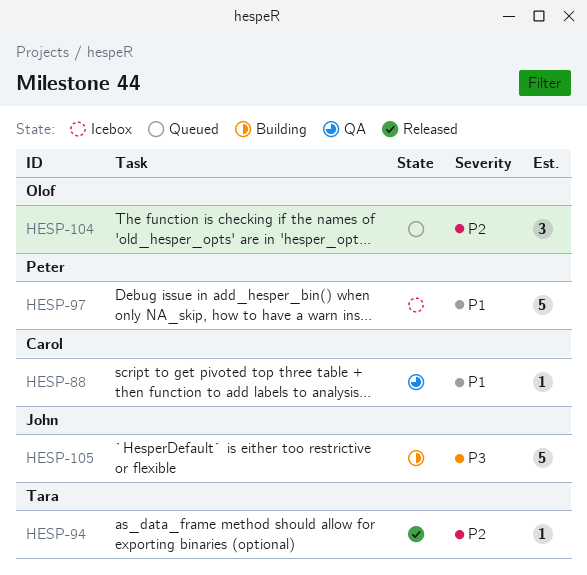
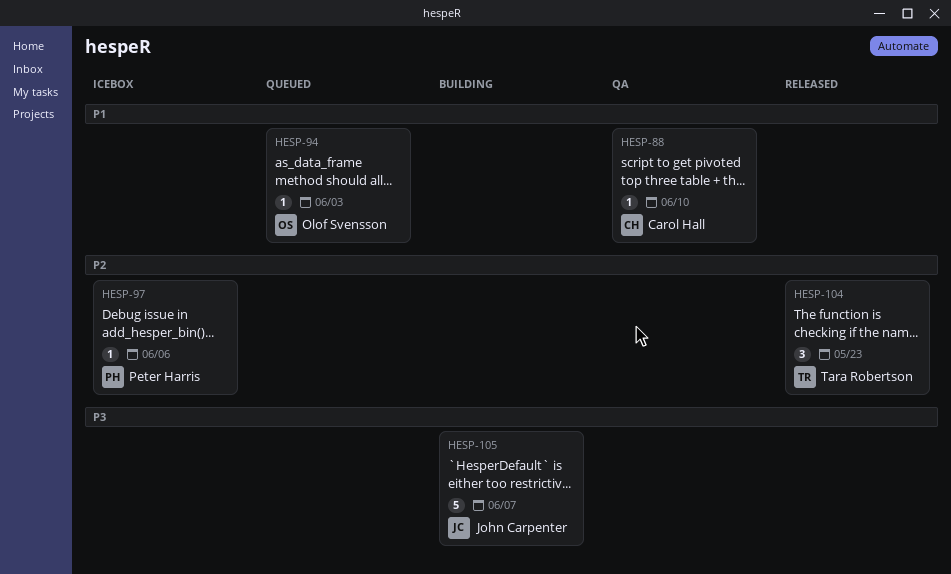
HESP-94, status: Released -> Queued
HESP-94, owner: Tara Robertson -> Olof Svensson
HESP-94, priority: P2 -> P1
HESP-97, priority: P1 -> P2
HESP-97, estimate: 5 -> 1
HESP-104, status: Queued -> Released
HESP-104, owner: Olof Svensson -> Tara Robertson

